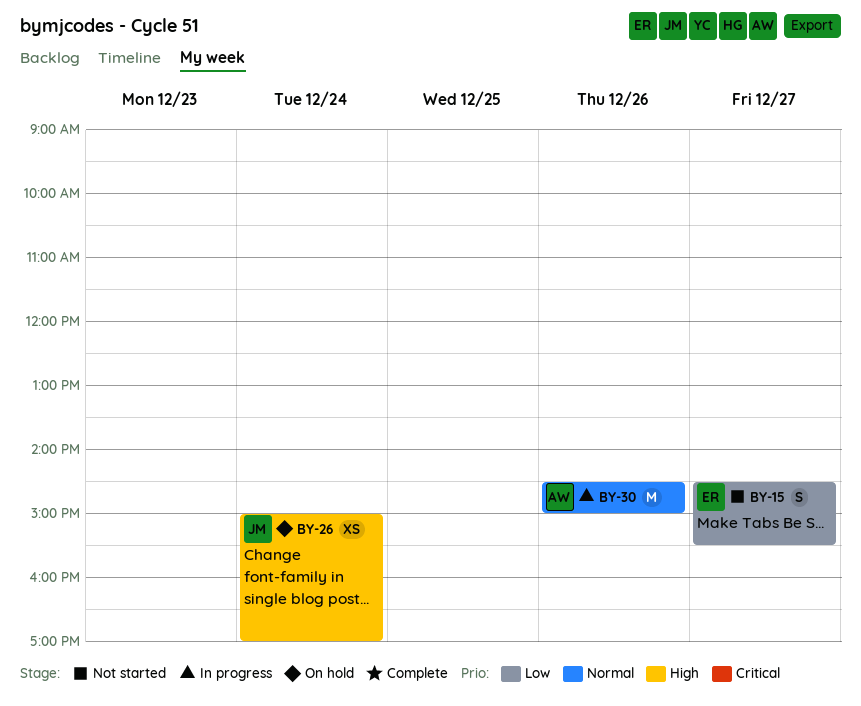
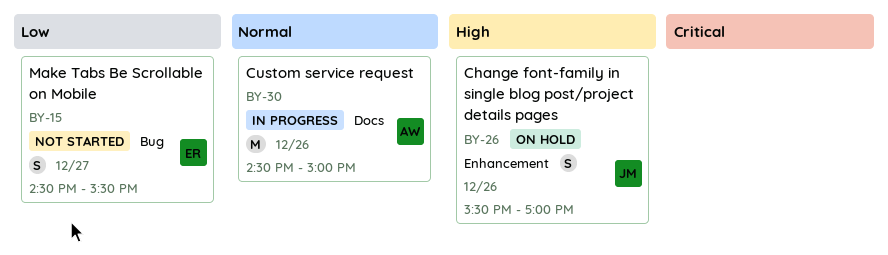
BY-26, estimate: XS -> S
BY-26, day: Dec 24 -> Dec 26
BY-26, begins: 15:00 -> 15:30

